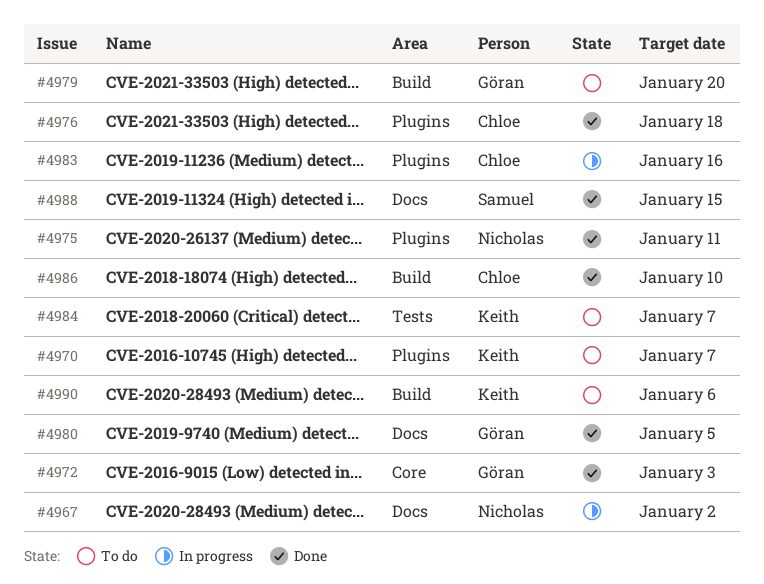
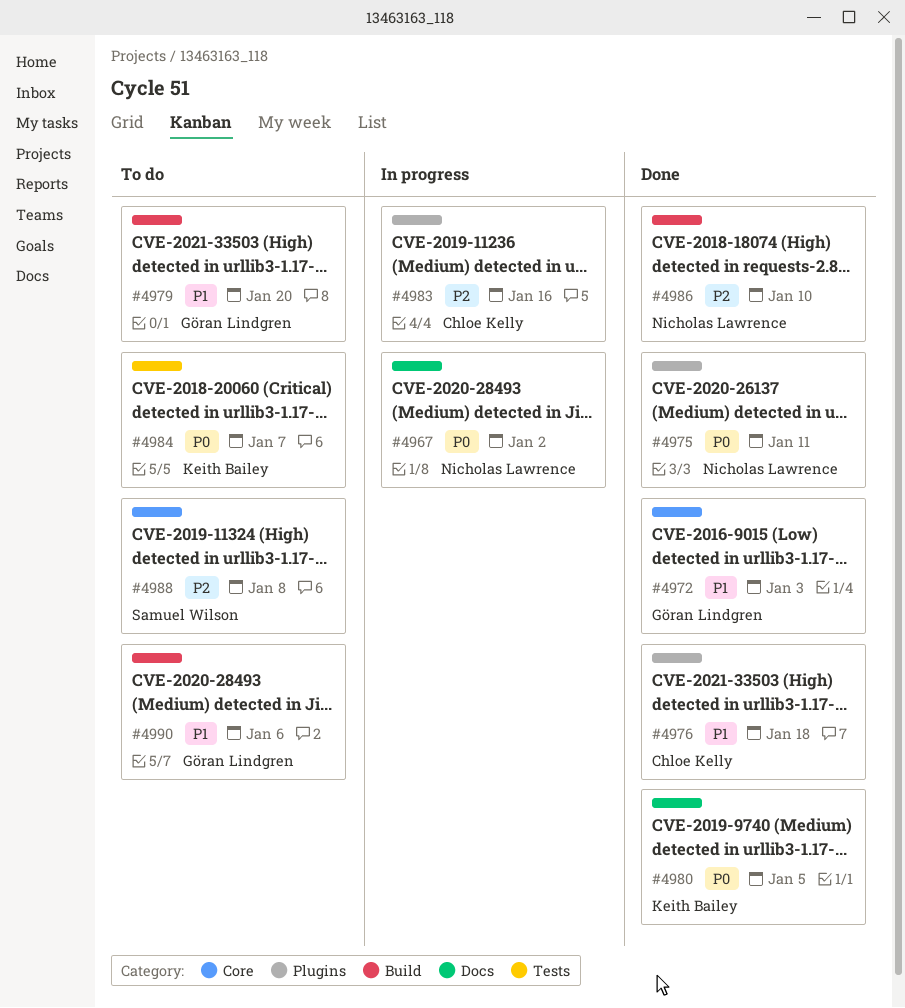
#4970: present -> none
#4980, owner: Göran Lindgren -> Keith Bailey
#4986, owner: Chloe Kelly -> Nicholas Lawrence
#4988, status: Done -> To do
#4988, label: Docs -> Core
#4988, due: Jan 15 -> Jan 8
#4990, owner: Keith Bailey -> Göran Lindgren

